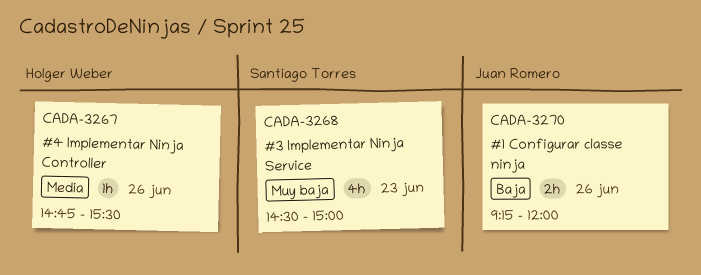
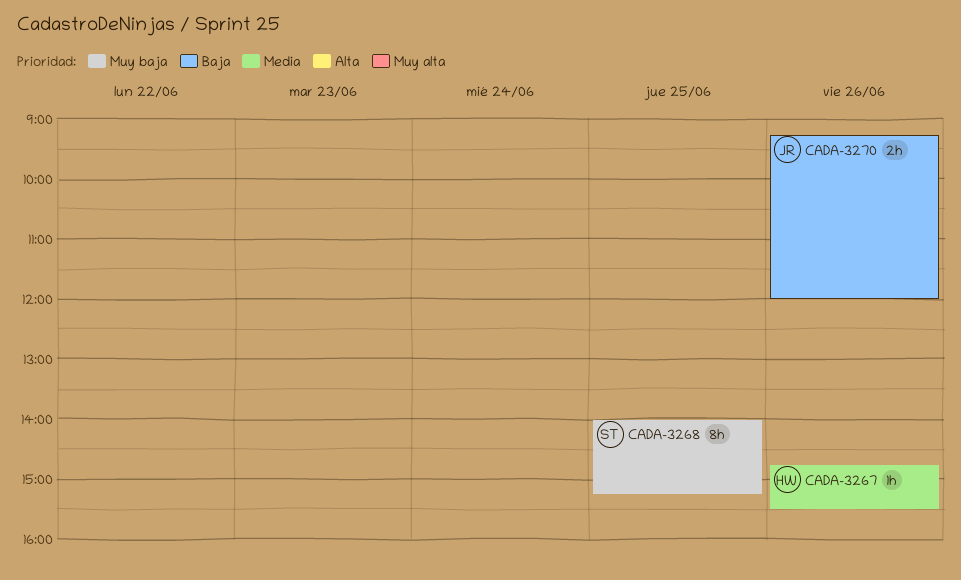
CADA-3268, estimate: 4h -> 8h
CADA-3268, day: Jun 23 -> Jun 25
CADA-3268, begins: 14:30 -> 14:00
CADA-3268, ends: 15:00 -> 15:15

